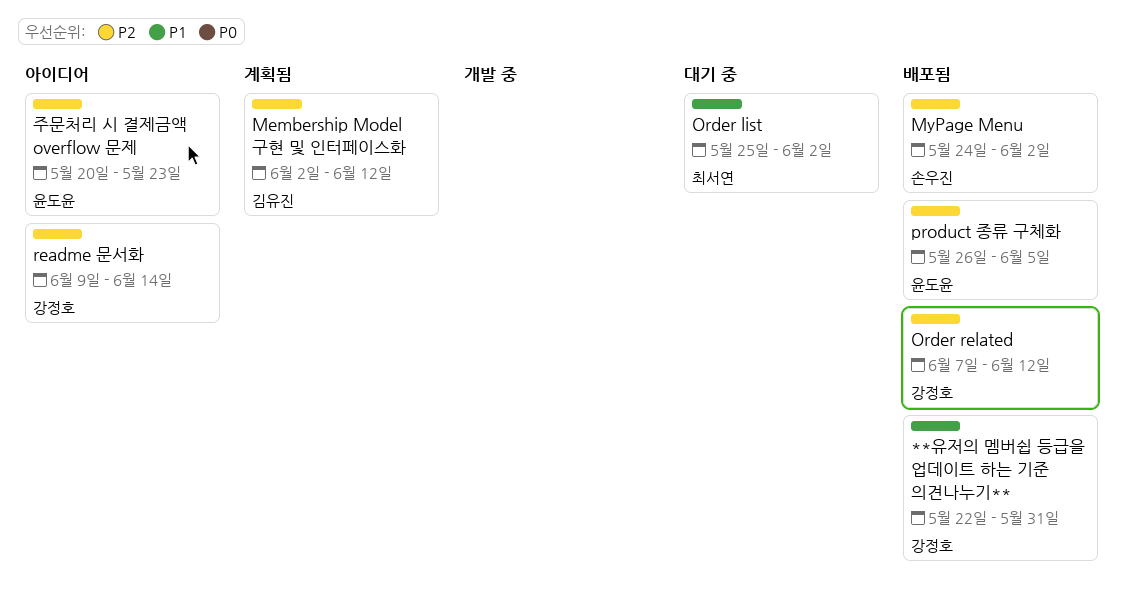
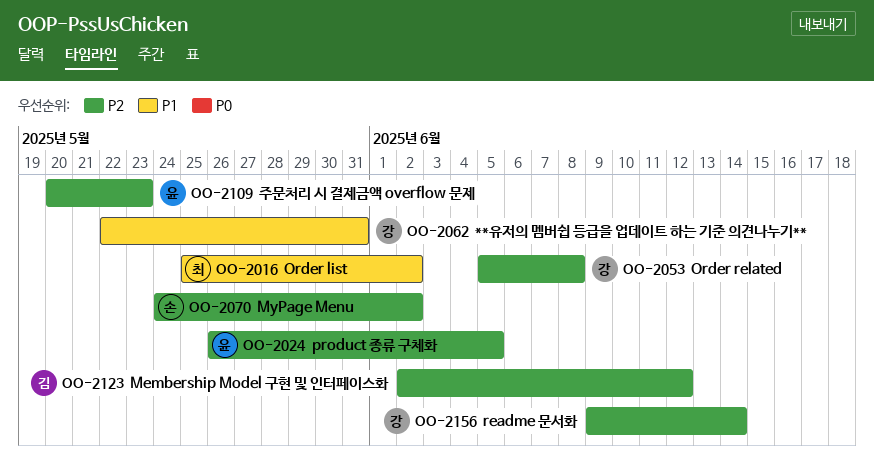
Order related, start: Jun 7 -> Jun 5
Order related, due: Jun 12 -> Jun 8

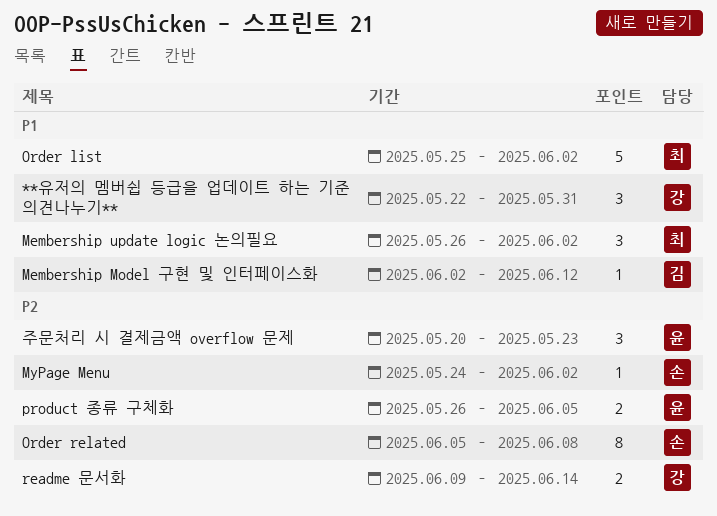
Membership Model 구현 및 인터페이스화, priority: P2 -> P1
Membership update logic 논의필요: none -> present
Order related, owner: 강 -> 손

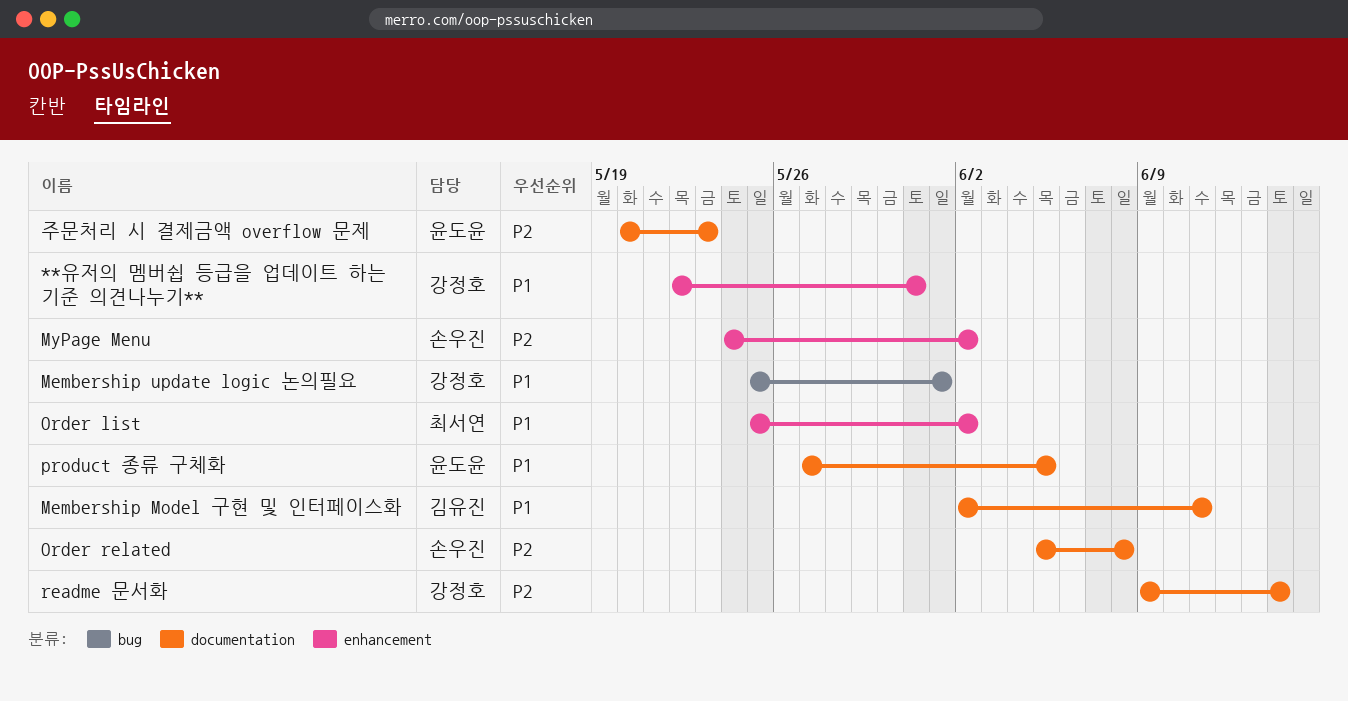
Membership Model 구현 및 인터페이스화, due: Jun 12 -> Jun 11
Membership update logic 논의필요, owner: 최서연 -> 강정호
Membership update logic 논의필요, start: May 26 -> May 25
Membership update logic 논의필요, due: Jun 2 -> Jun 1
product 종류 구체화, priority: P2 -> P1
product 종류 구체화, start: May 26 -> May 27

